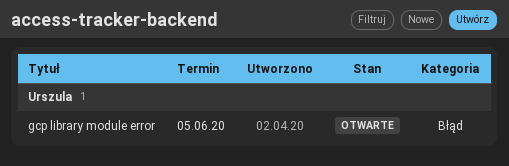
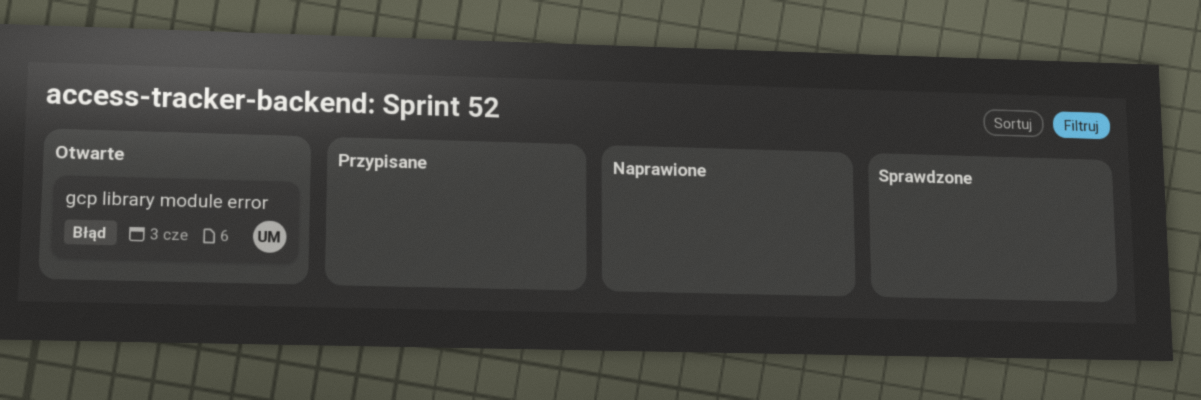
gcp library module error, due: Jun 5 -> Jun 3

